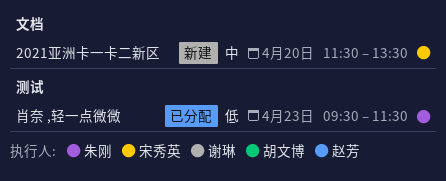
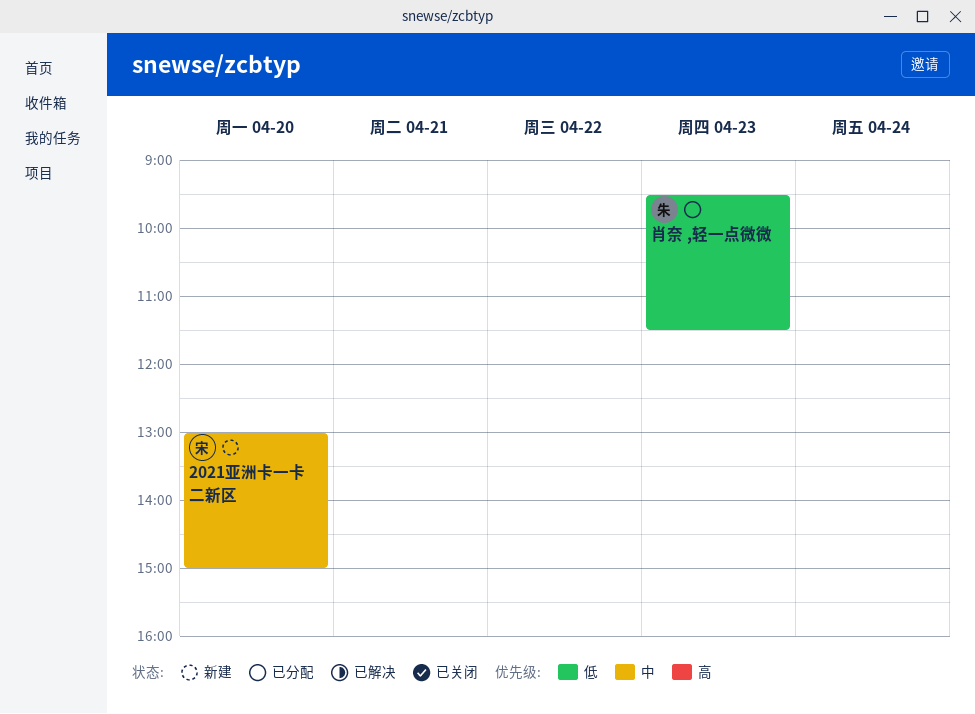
2021亚洲卡一卡二新区, begins: 11:30 -> 13:00
2021亚洲卡一卡二新区, ends: 13:30 -> 15:00

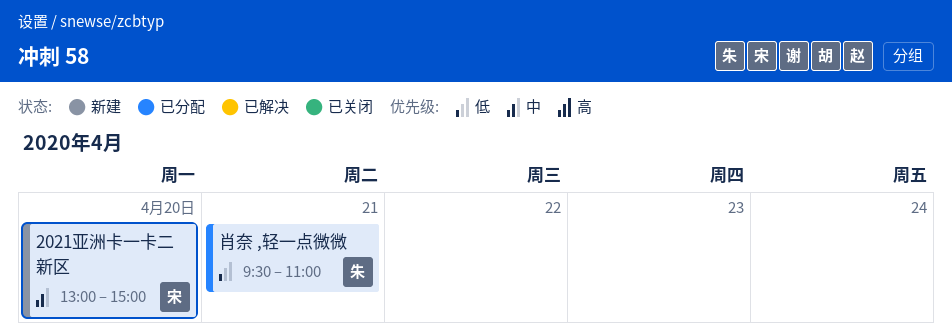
肖奈 ,轻一点微微, day: Apr 23 -> Apr 21
肖奈 ,轻一点微微, ends: 11:30 -> 11:00

